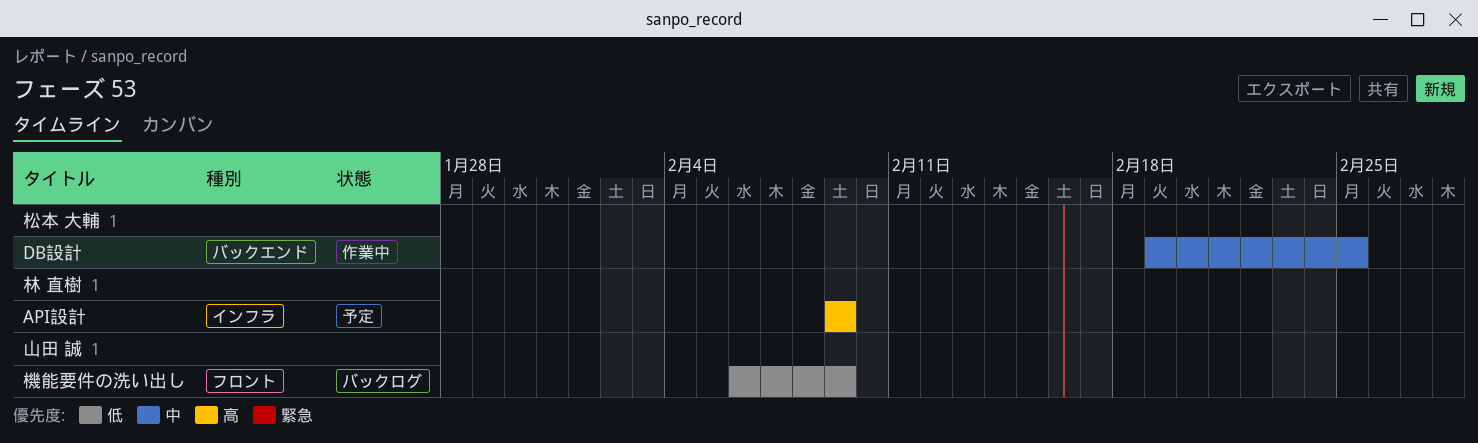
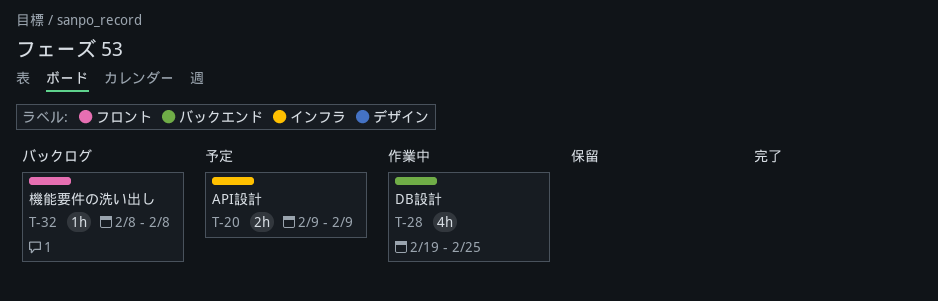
機能要件の洗い出し, start: Feb 6 -> Feb 8
機能要件の洗い出し, due: Feb 9 -> Feb 8

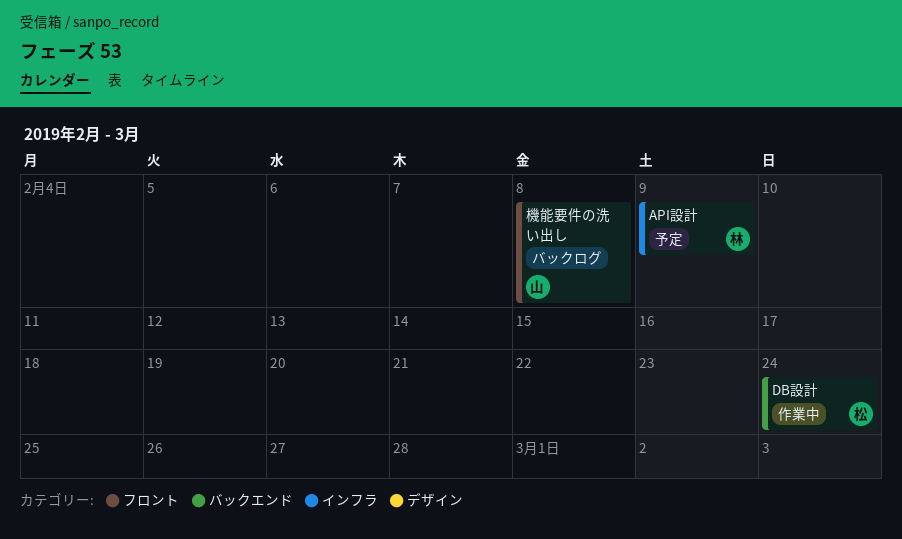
DB設計, due: Feb 25 -> Feb 24

